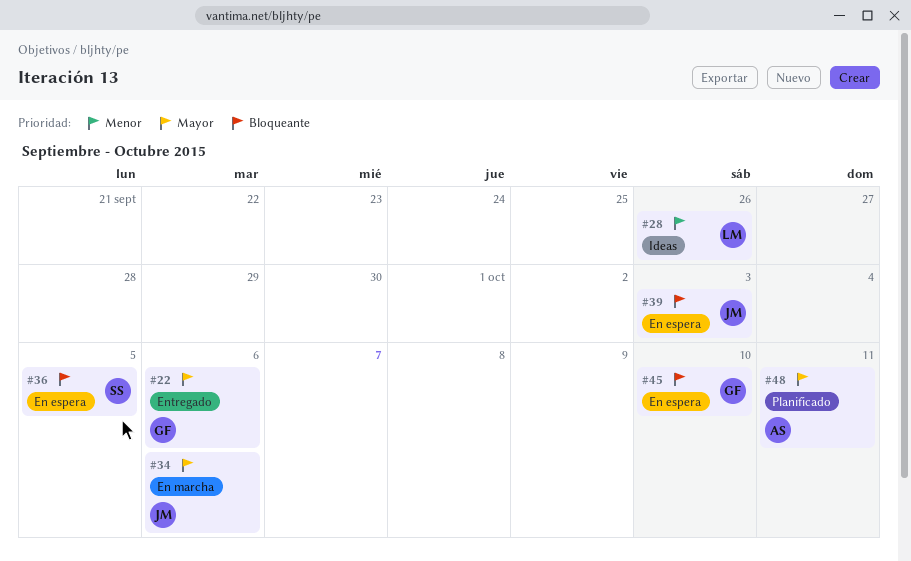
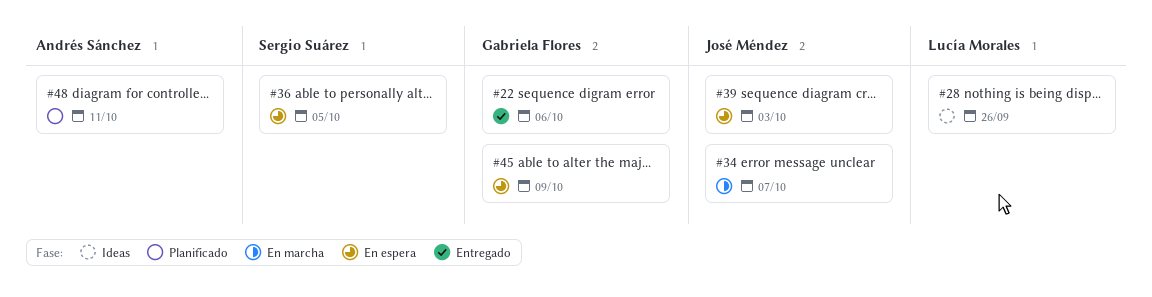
#34, due: Oct 6 -> Oct 7
#45, due: Oct 10 -> Oct 9

